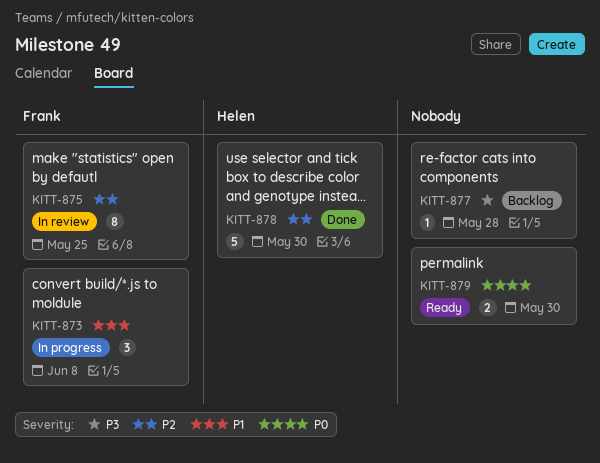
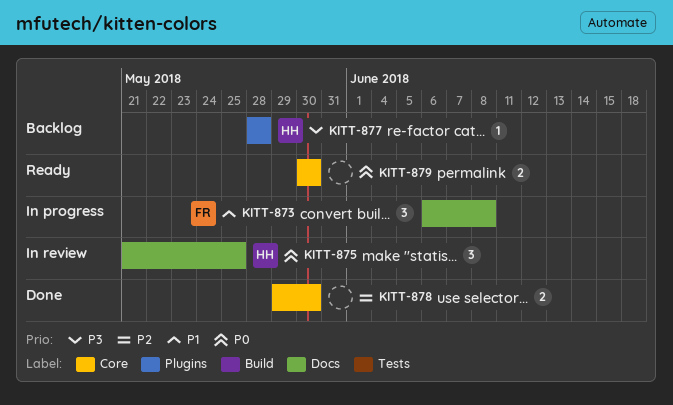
KITT-875, owner: Frank -> Helen
KITT-875, priority: P2 -> P0
KITT-875, estimate: 8 -> 3
KITT-877, owner: none -> Helen
KITT-878, owner: Helen -> none
KITT-878, estimate: 5 -> 2

